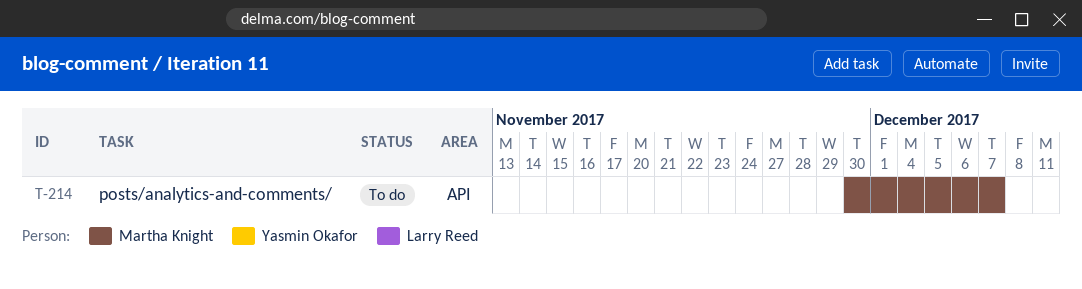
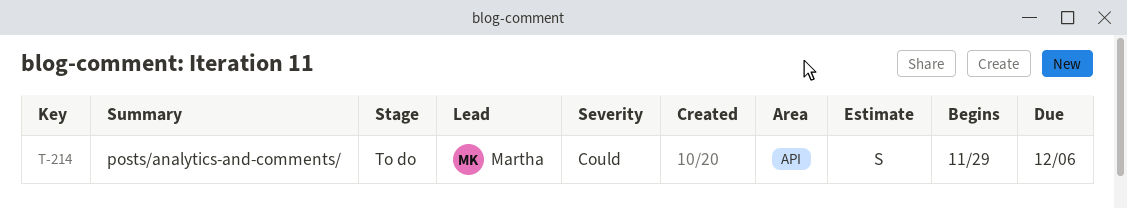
T-214, start: Nov 30 -> Nov 29
T-214, due: Dec 7 -> Dec 6

